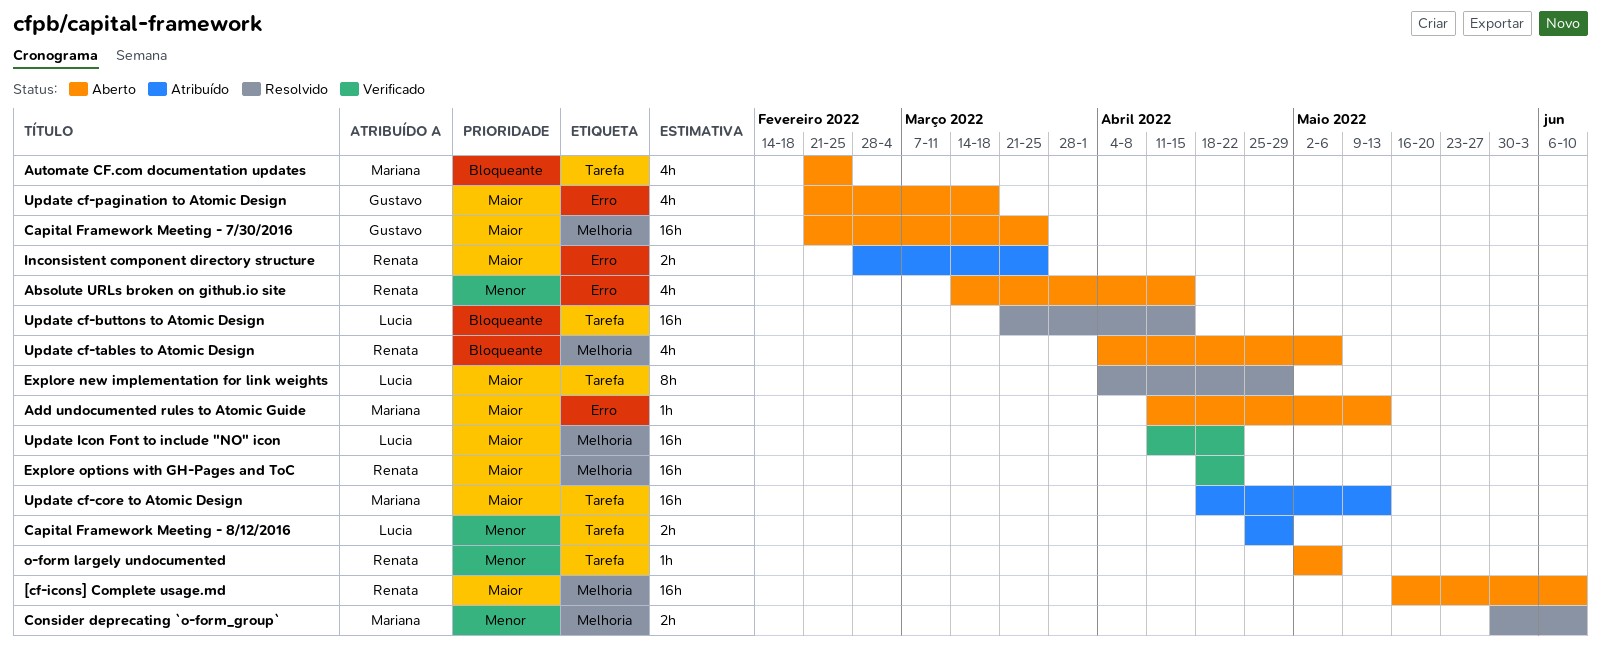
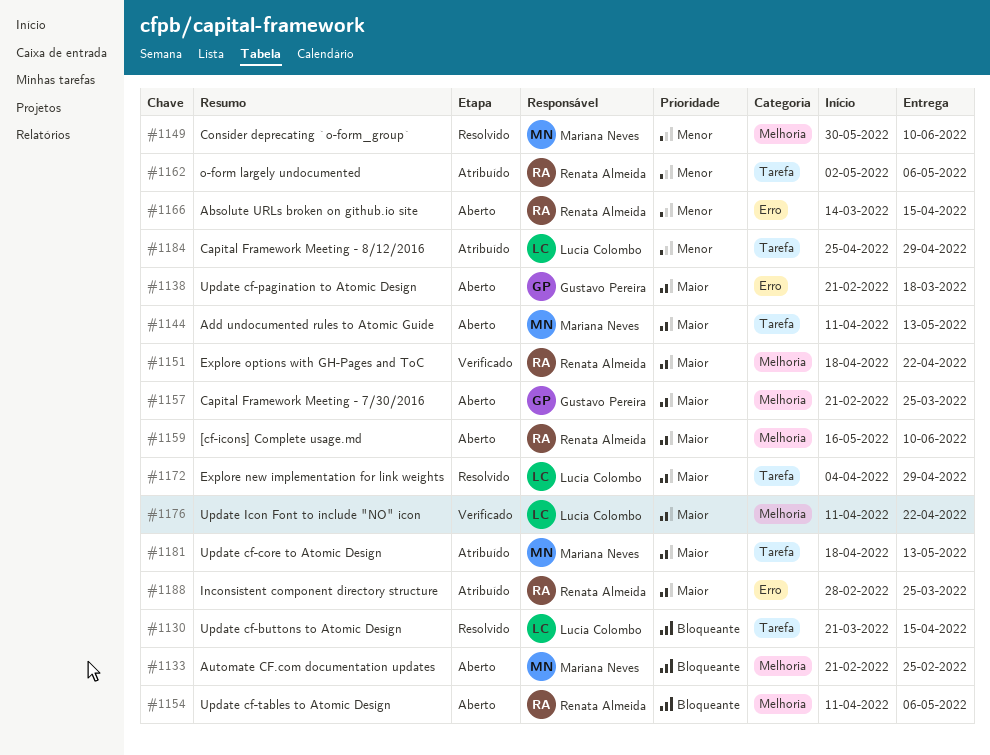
Add undocumented rules to Atomic Guide, label: Erro -> Tarefa
Automate CF.com documentation updates, label: Tarefa -> Melhoria
o-form largely undocumented, status: Aberto -> Atribuído
Update cf-tables to Atomic Design, start: Apr 4 -> Apr 11

